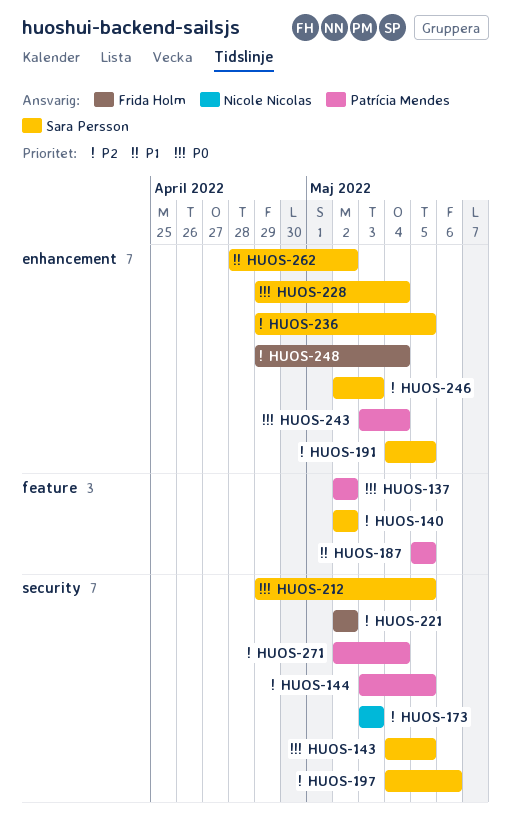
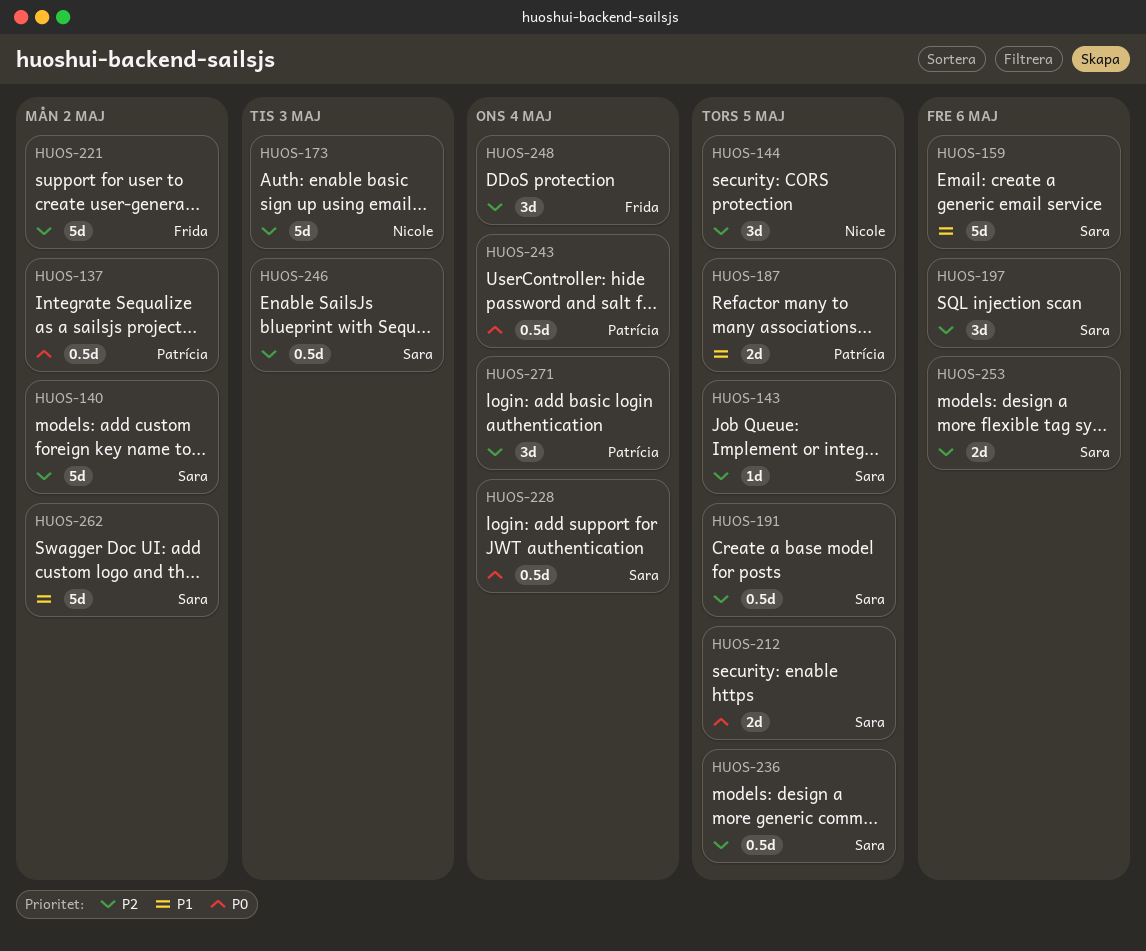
HUOS-143, priority: P0 -> P2
HUOS-144, owner: Patrícia Mendes -> Nicole Nicolas
HUOS-159: none -> present
HUOS-253: none -> present

